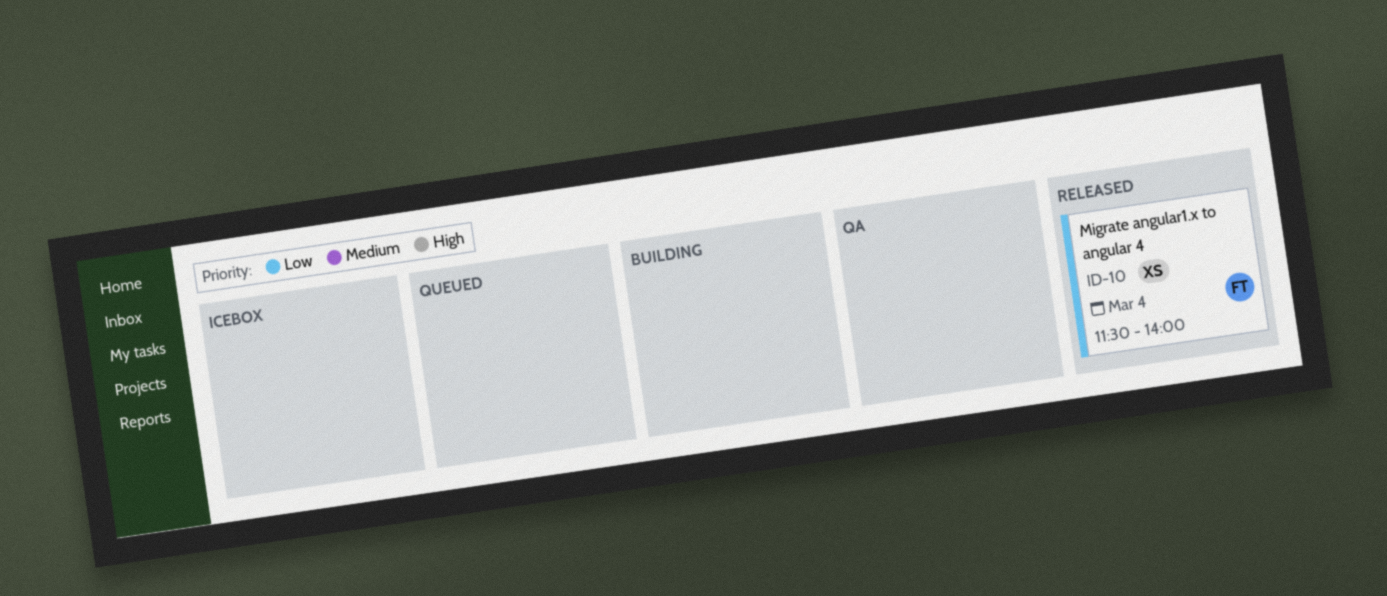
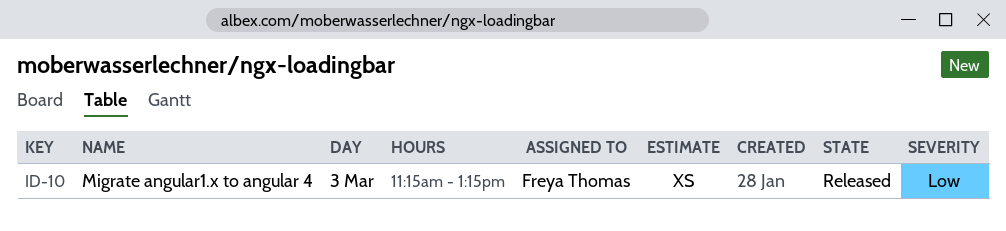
ID-10, day: Mar 4 -> Mar 3
ID-10, begins: 11:30 -> 11:15
ID-10, ends: 14:00 -> 13:15

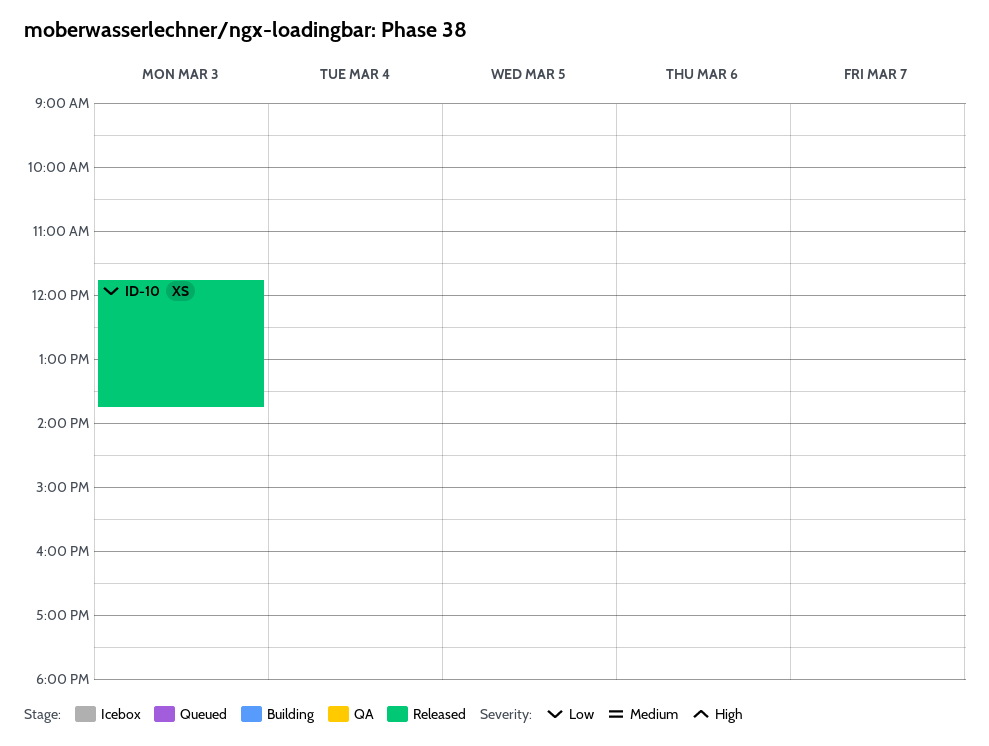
ID-10, begins: 11:15 -> 11:45
ID-10, ends: 13:15 -> 13:45

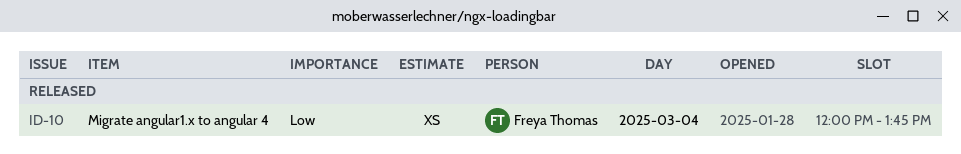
ID-10, day: Mar 3 -> Mar 4
ID-10, begins: 11:45 -> 12:00

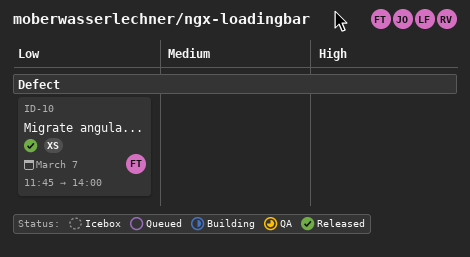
ID-10, day: Mar 4 -> Mar 7
ID-10, begins: 12:00 -> 11:45
ID-10, ends: 13:45 -> 14:00

